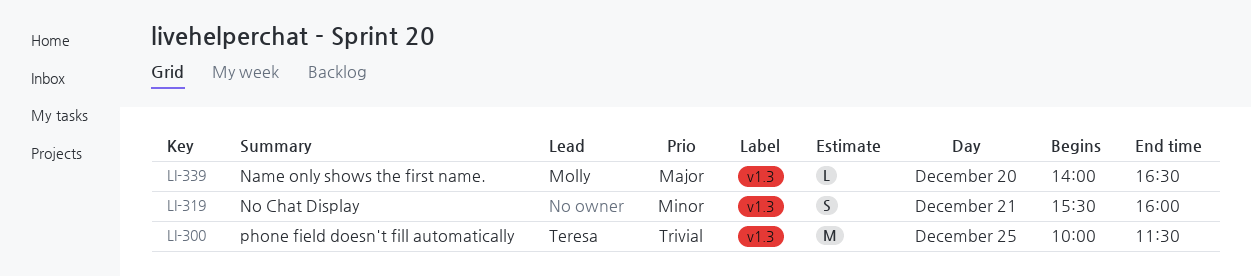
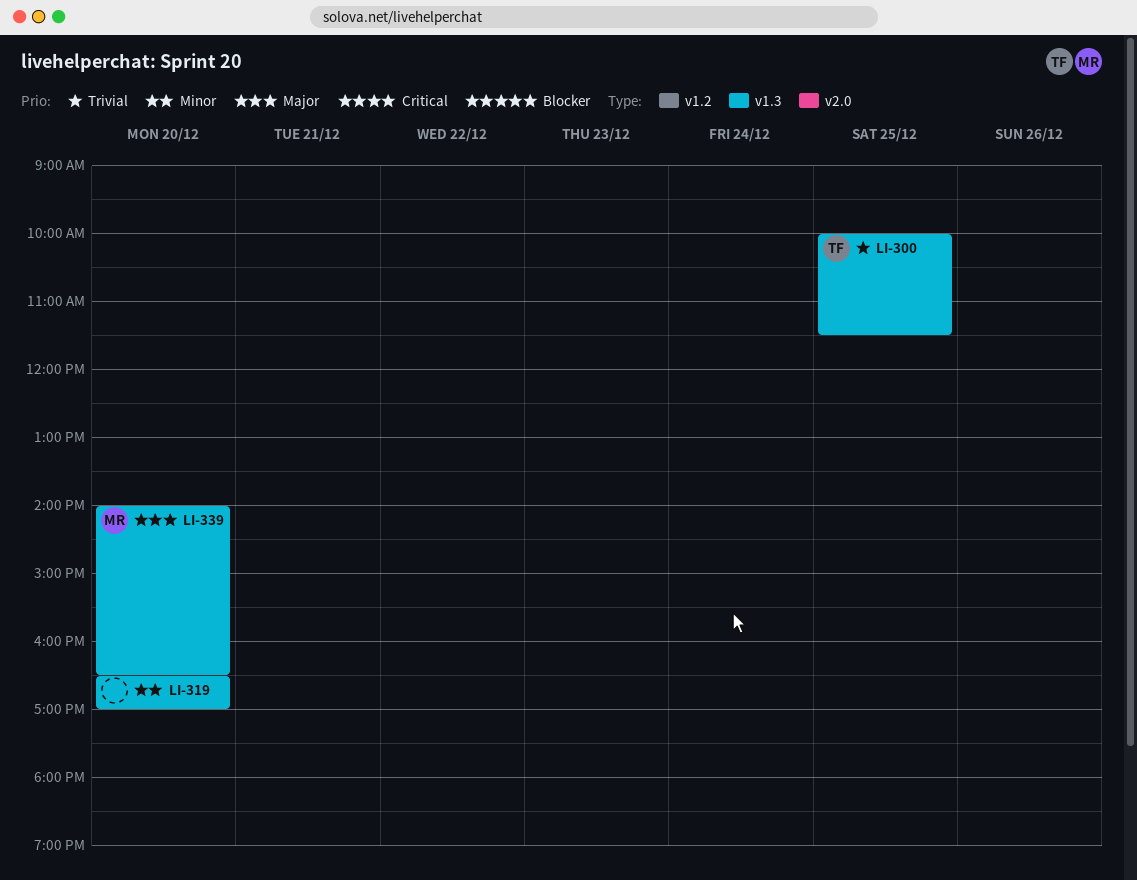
LI-319, day: Dec 21 -> Dec 20
LI-319, begins: 15:30 -> 16:30
LI-319, ends: 16:00 -> 17:00

